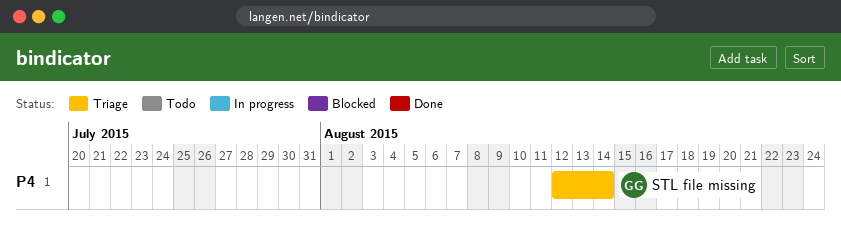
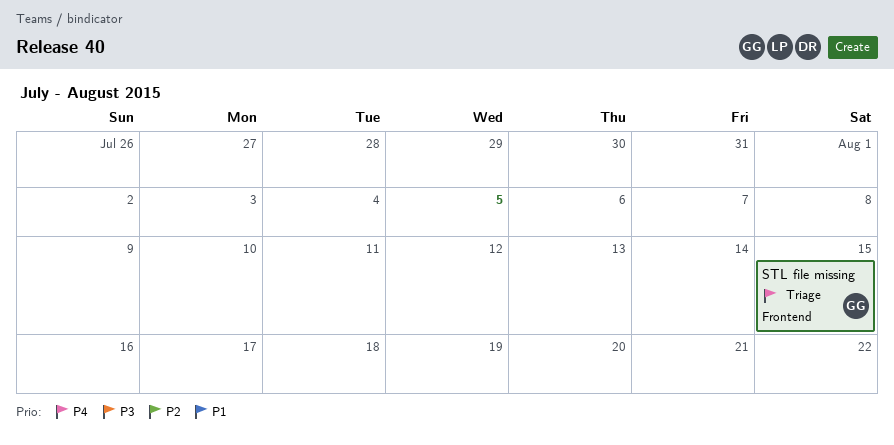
STL file missing, due: Aug 14 -> Aug 15

